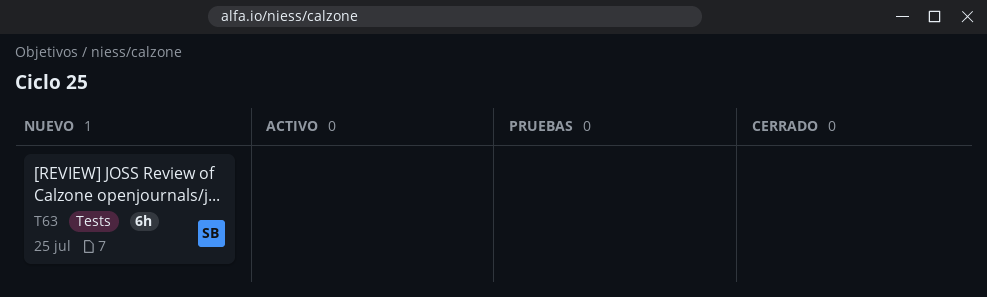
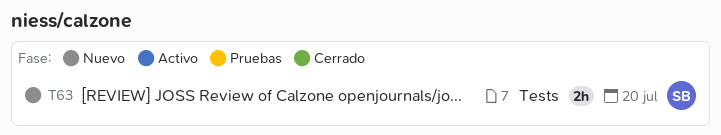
T63, estimate: 6h -> 2h
T63, due: Jul 25 -> Jul 20

